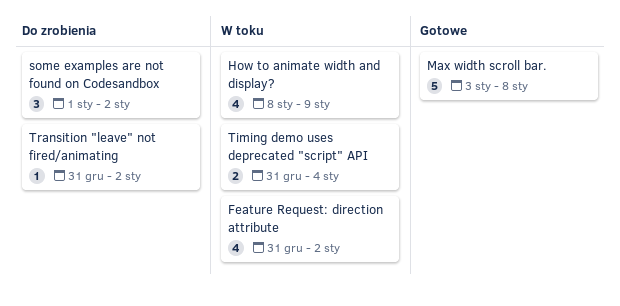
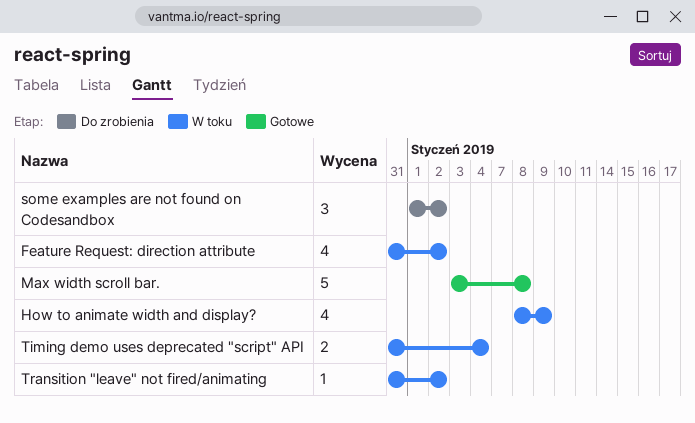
Transition "leave" not fired/animating, status: Do zrobienia -> W toku

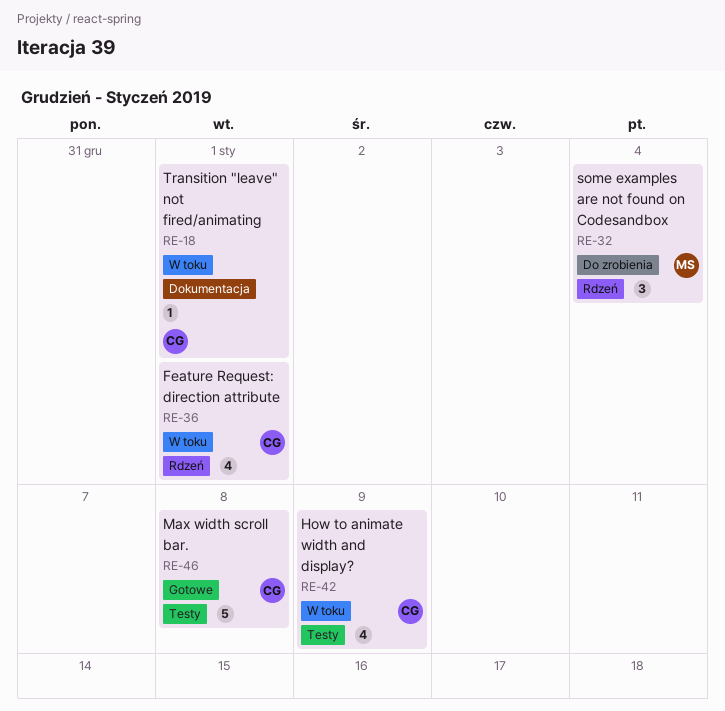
Feature Request: direction attribute, due: Jan 2 -> Jan 1
some examples are not found on Codesandbox, due: Jan 2 -> Jan 4
Timing demo uses deprecated "script" API: present -> none
Transition "leave" not fired/animating, due: Jan 2 -> Jan 1

